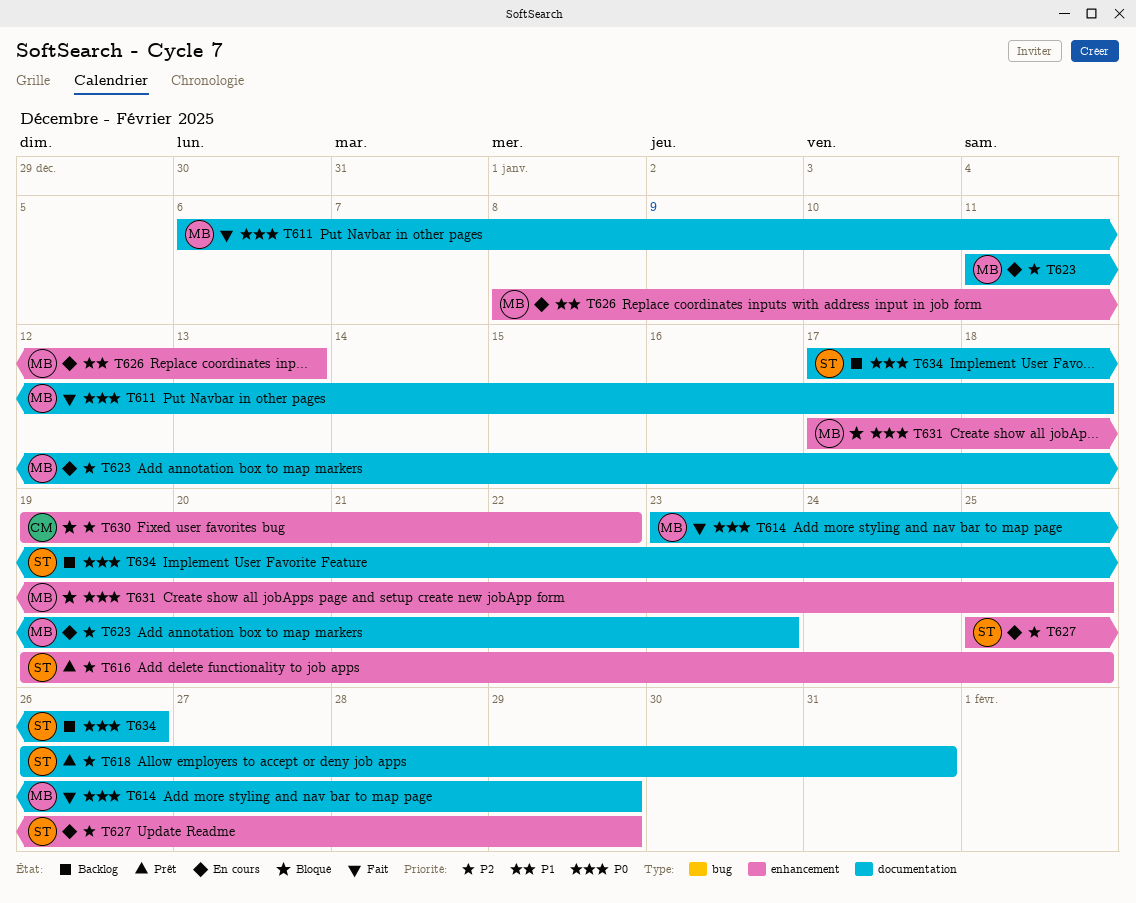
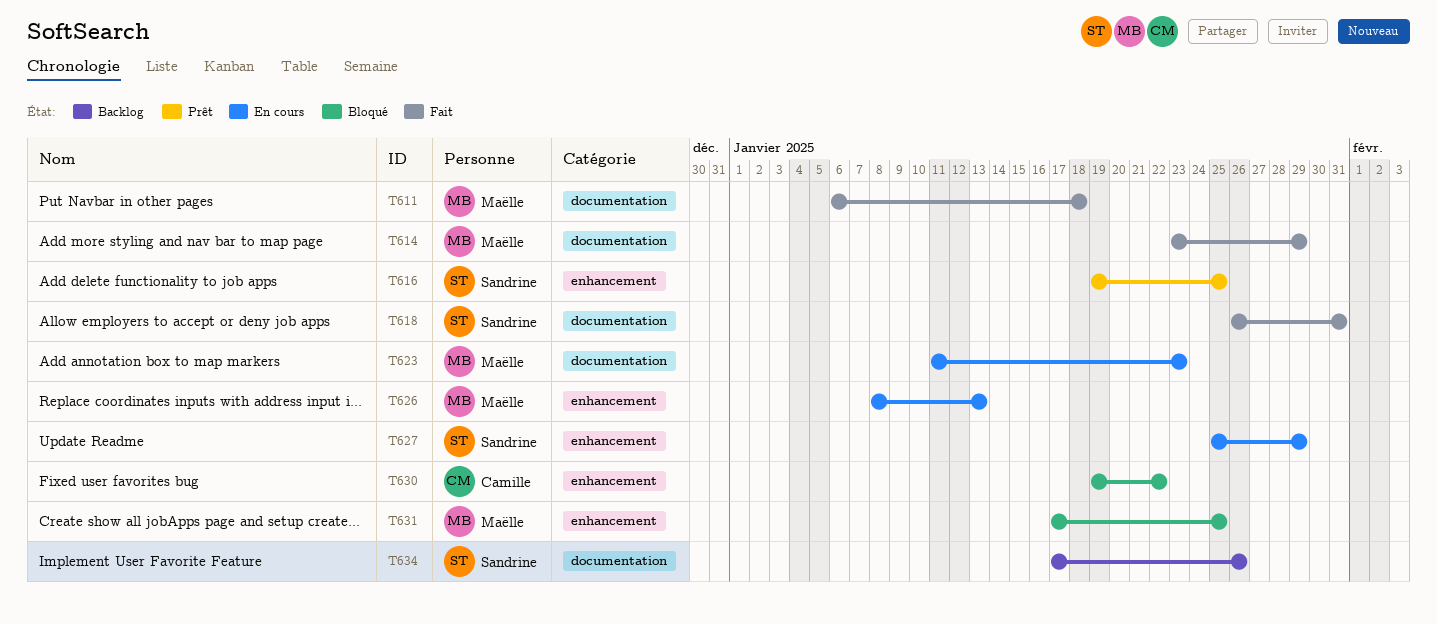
T618, status: Prêt -> Fait

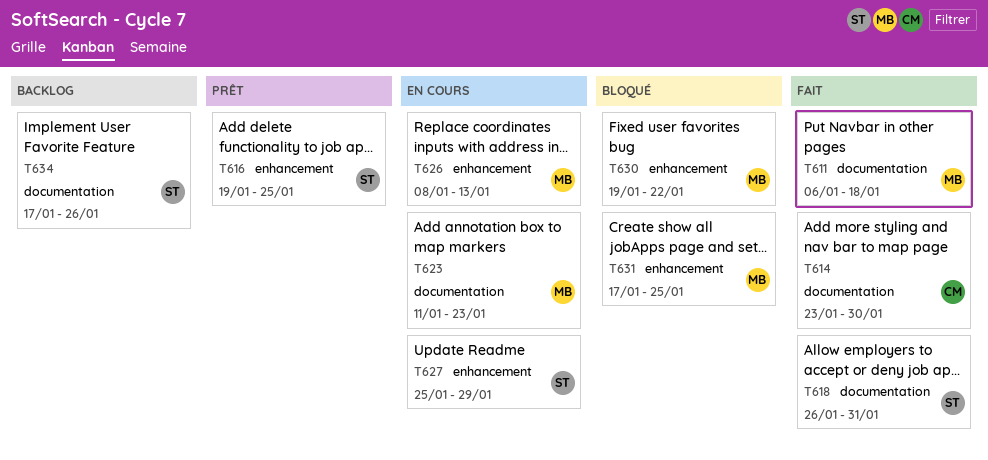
T614, owner: Maëlle -> Camille
T614, due: Jan 29 -> Jan 30
T630, owner: Camille -> Maëlle

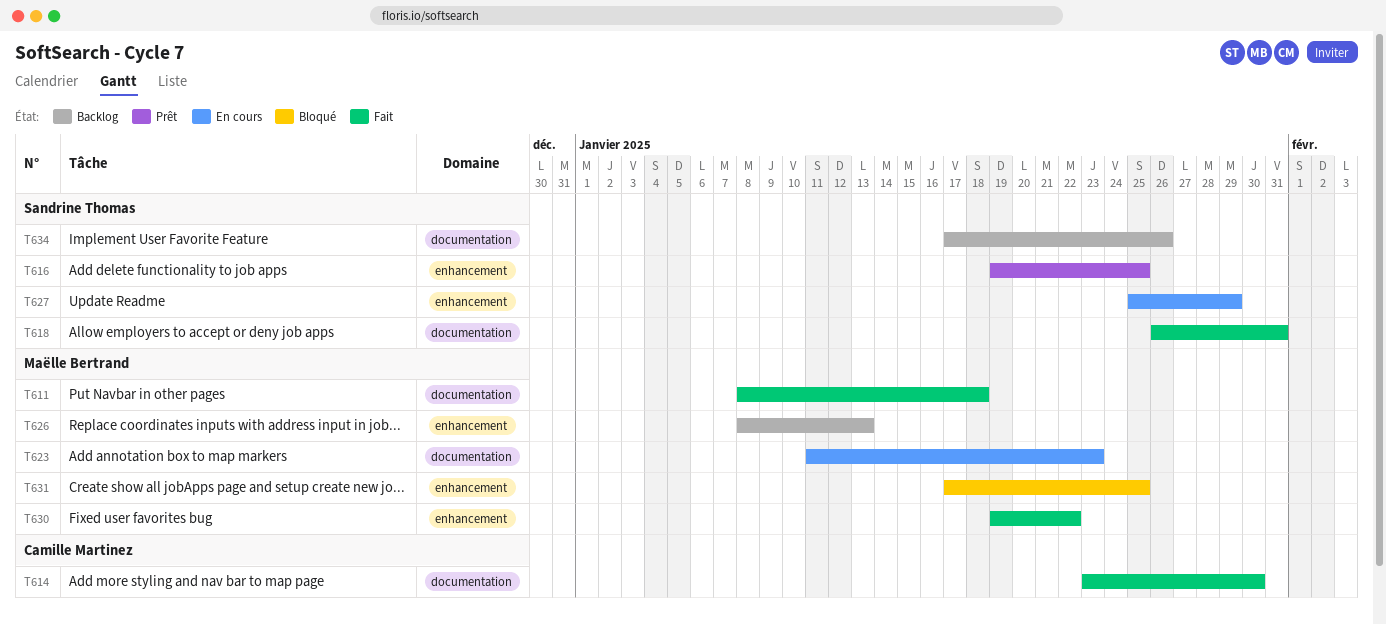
T611, start: Jan 6 -> Jan 8
T626, status: En cours -> Backlog
T630, status: Bloqué -> Fait

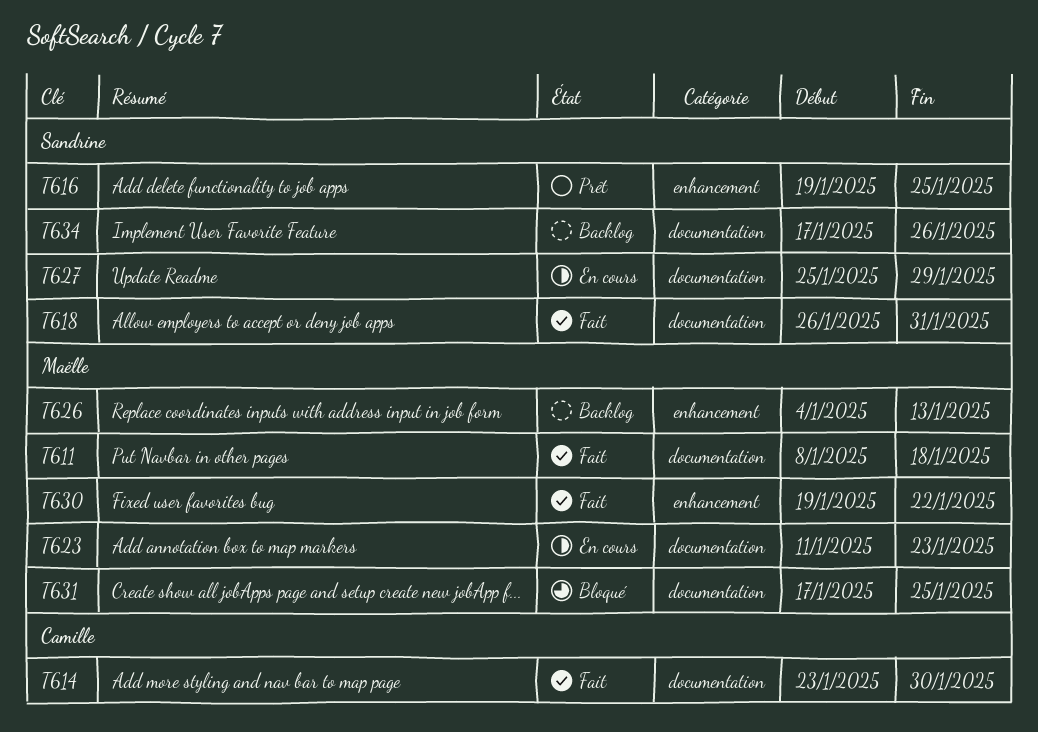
T626, start: Jan 8 -> Jan 4
T627, label: enhancement -> documentation
T631, label: enhancement -> documentation

